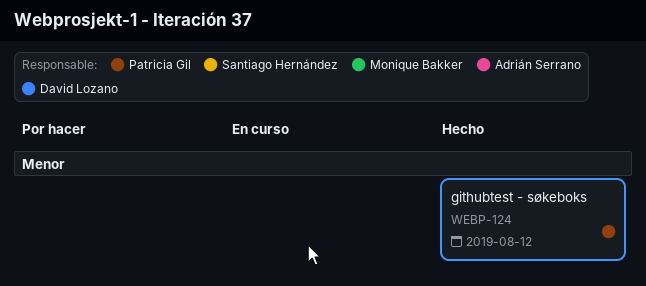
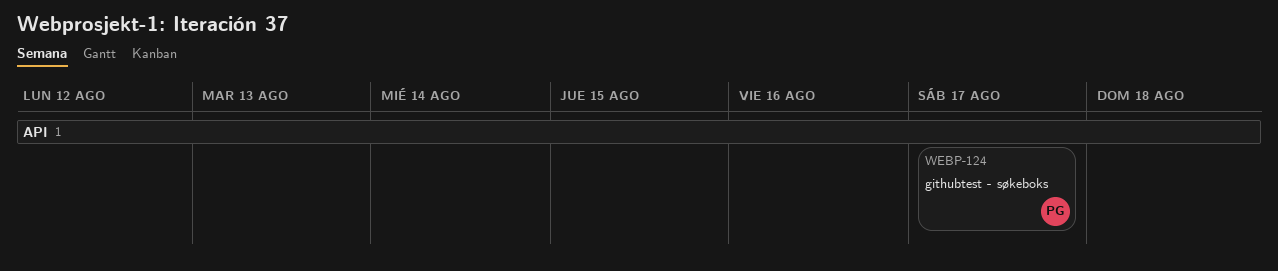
WEBP-124, due: Aug 12 -> Aug 17

